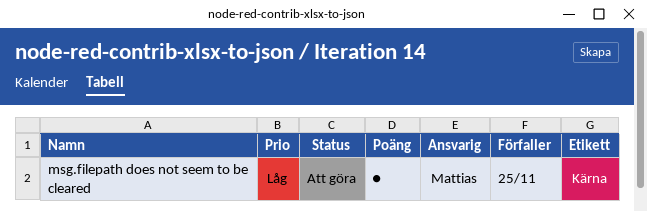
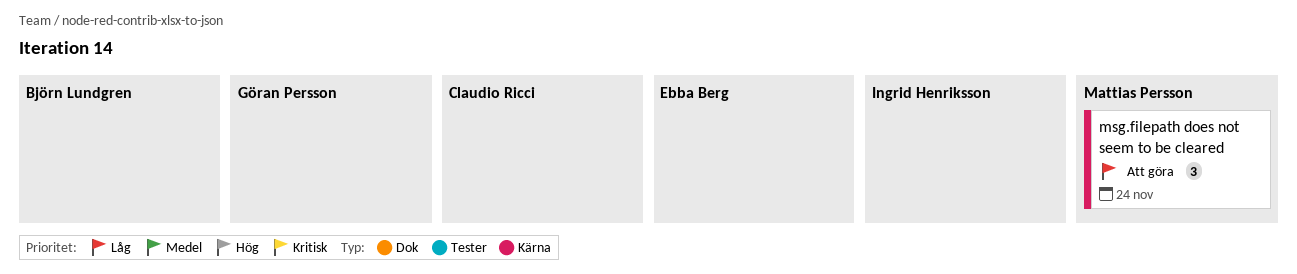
msg.filepath does not seem to be cleared, estimate: 1 -> 3
msg.filepath does not seem to be cleared, due: Nov 25 -> Nov 24

